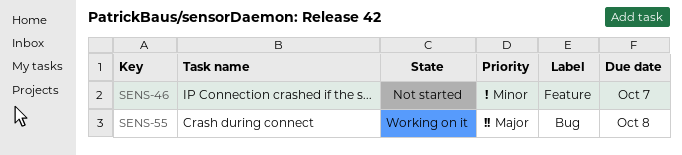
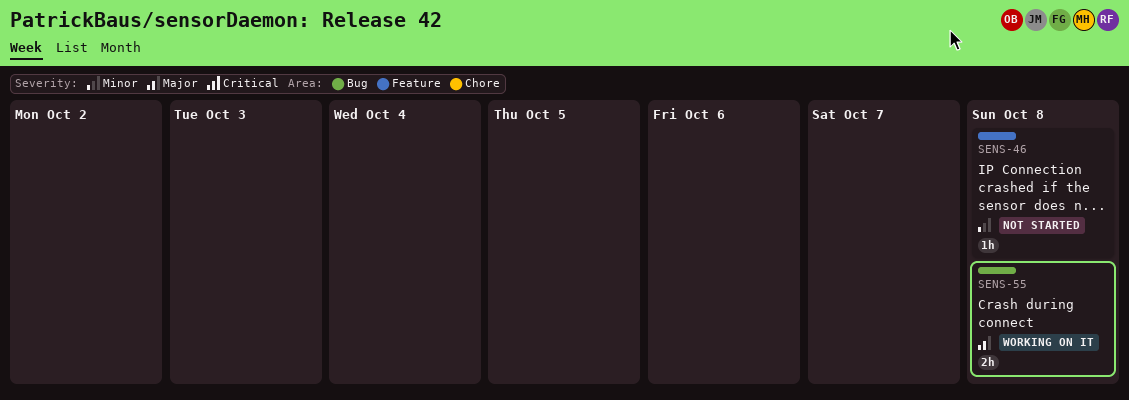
SENS-46, due: Oct 7 -> Oct 8

